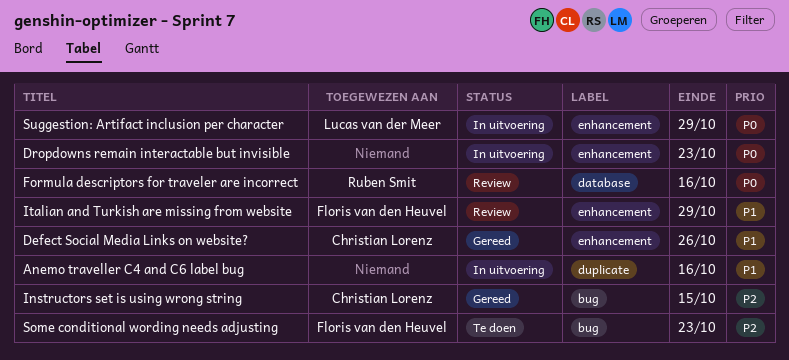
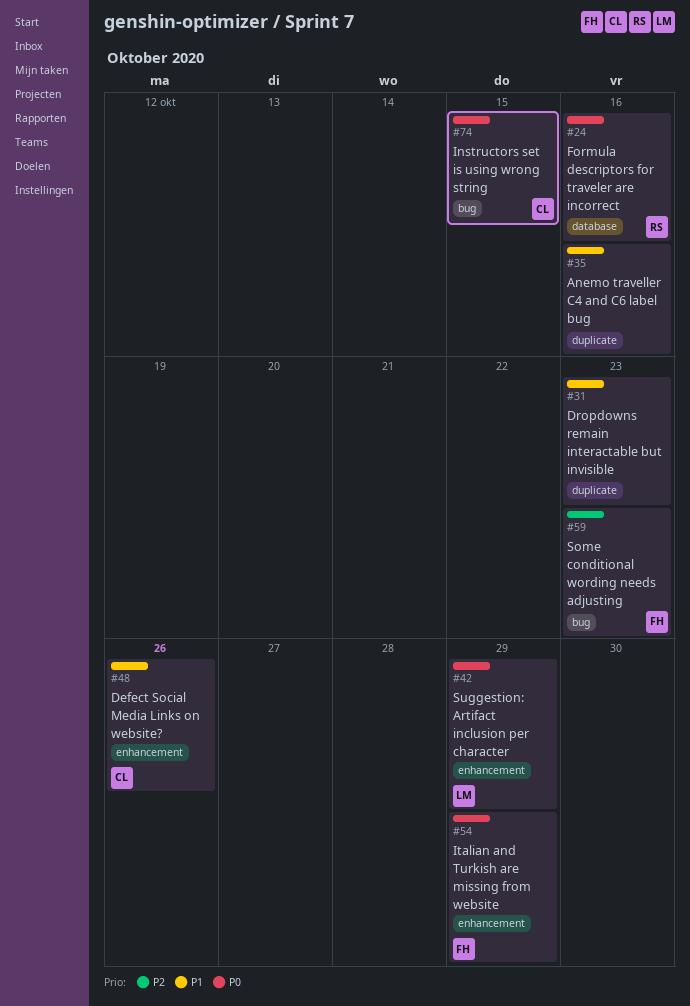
Dropdowns remain interactable but invisible, priority: P0 -> P1
Dropdowns remain interactable but invisible, label: enhancement -> duplicate
Instructors set is using wrong string, priority: P2 -> P0
Italian and Turkish are missing from website, priority: P1 -> P0

